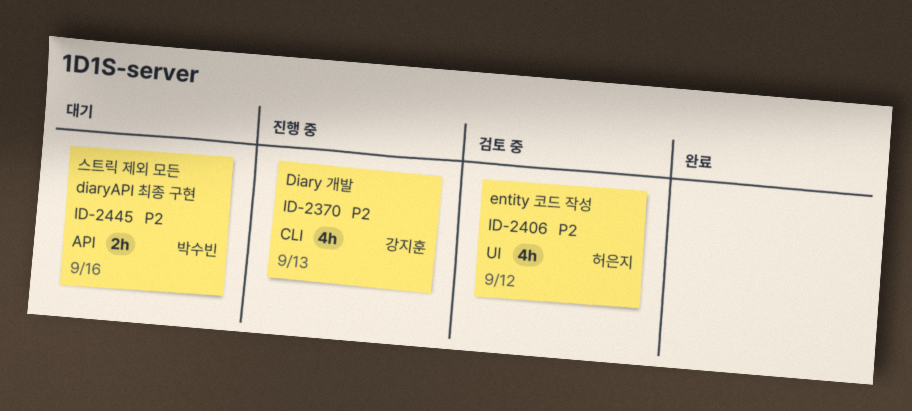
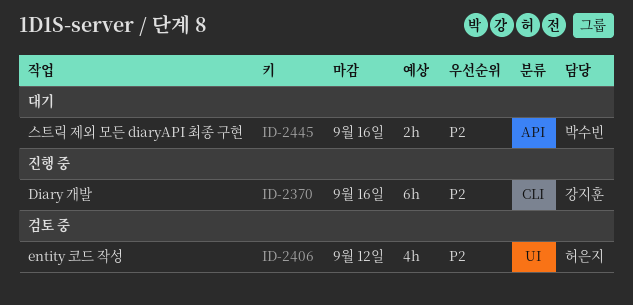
ID-2370, estimate: 4h -> 6h
ID-2370, due: Sep 13 -> Sep 16

